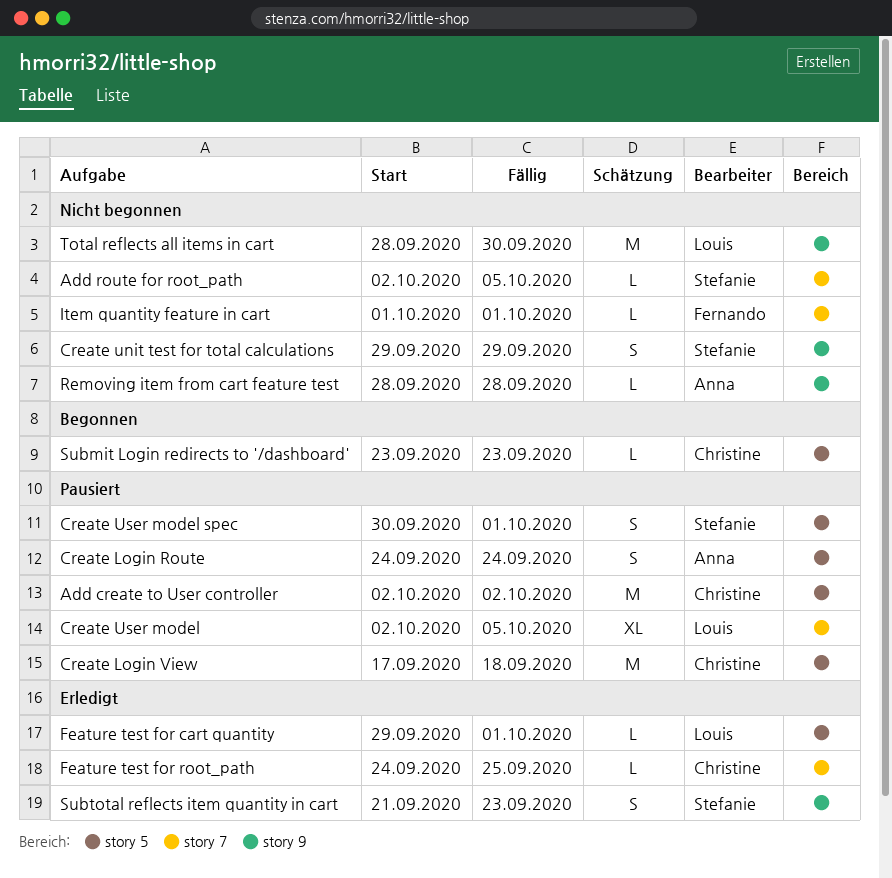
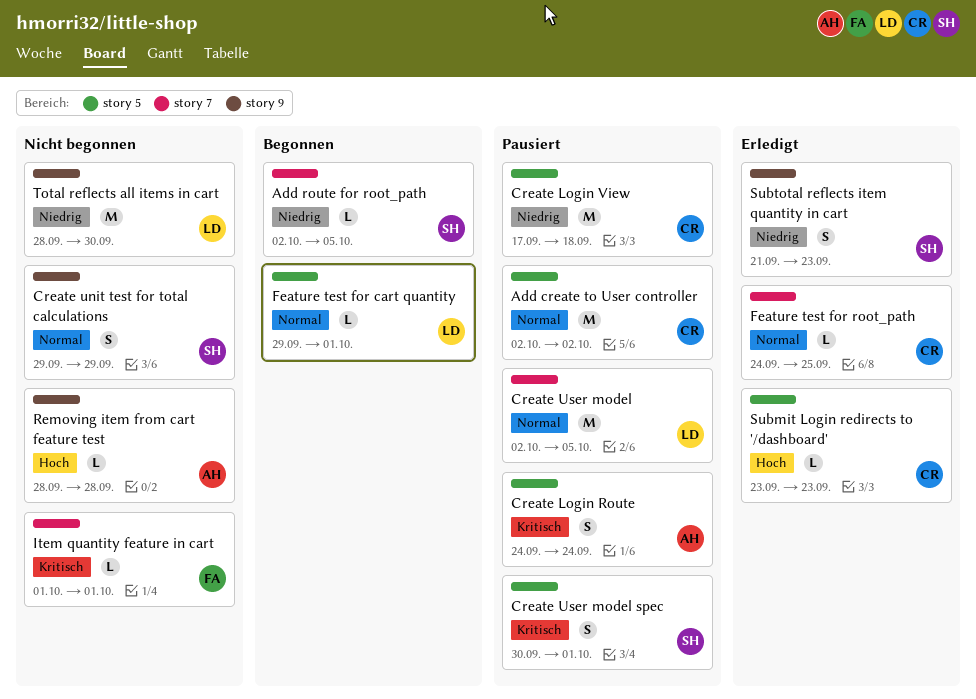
Add route for root_path, status: Nicht begonnen -> Begonnen
Create User model, estimate: XL -> M
Feature test for cart quantity, status: Erledigt -> Begonnen
Submit Login redirects to '/dashboard', status: Begonnen -> Erledigt

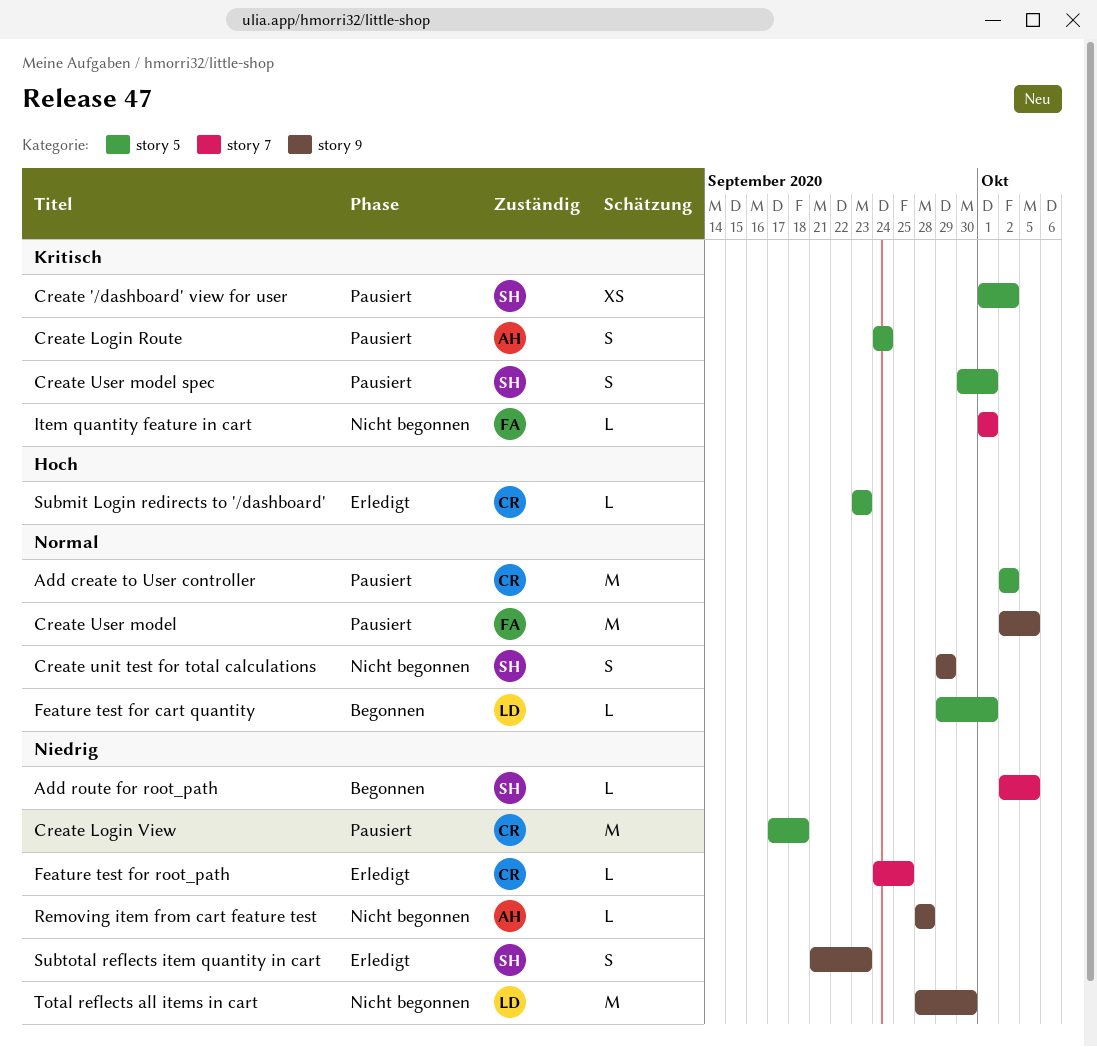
Create '/dashboard' view for user: none -> present
Create User model, owner: LD -> FA
Create User model, label: story 7 -> story 9
Feature test for root_path, priority: Normal -> Niedrig
Removing item from cart feature test, priority: Hoch -> Niedrig

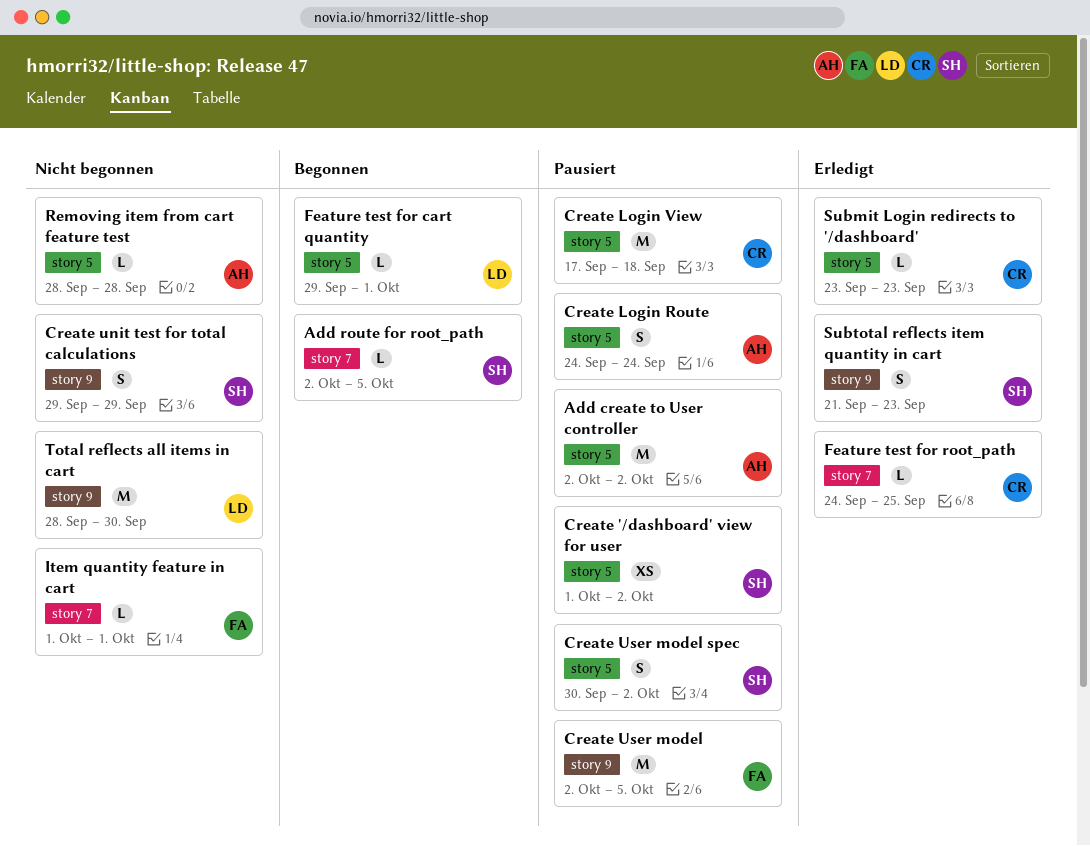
Add create to User controller, owner: CR -> AH
Create User model spec, due: Oct 1 -> Oct 2
Removing item from cart feature test, label: story 9 -> story 5

